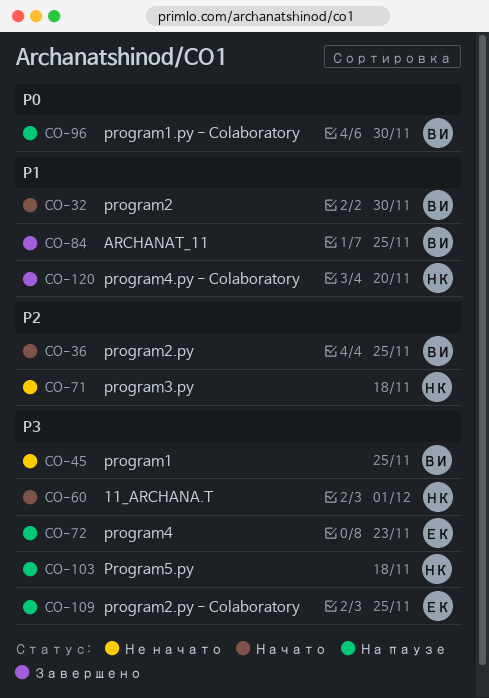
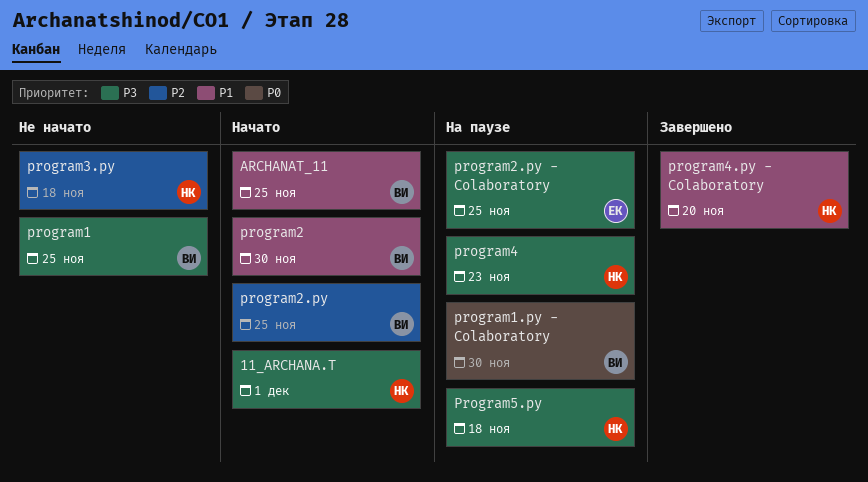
ARCHANAT_11, status: Завершено -> Начато
program4, owner: ЕК -> НК

